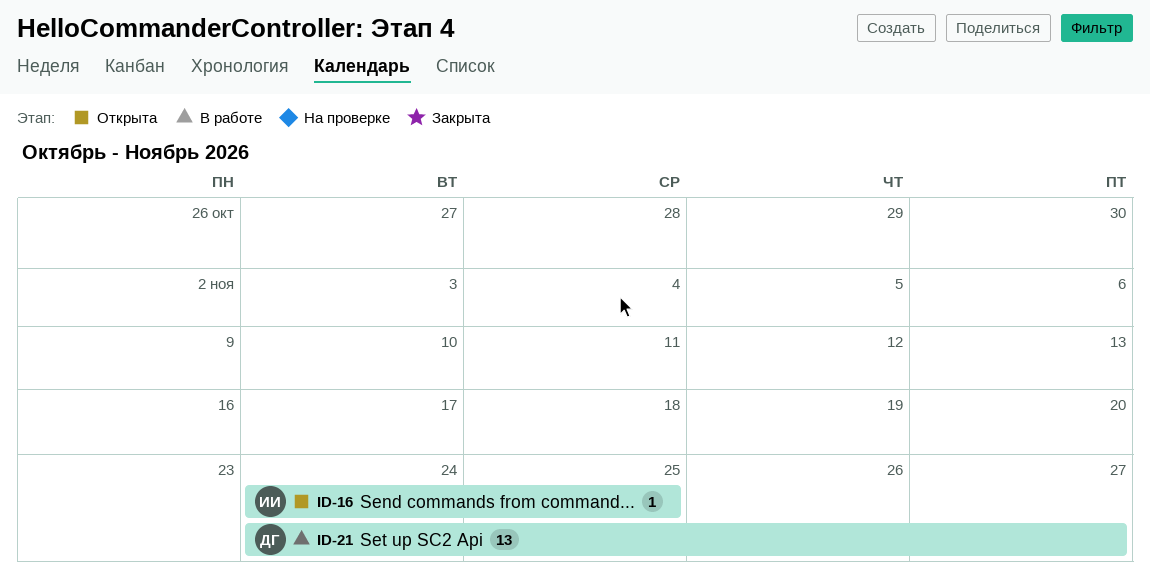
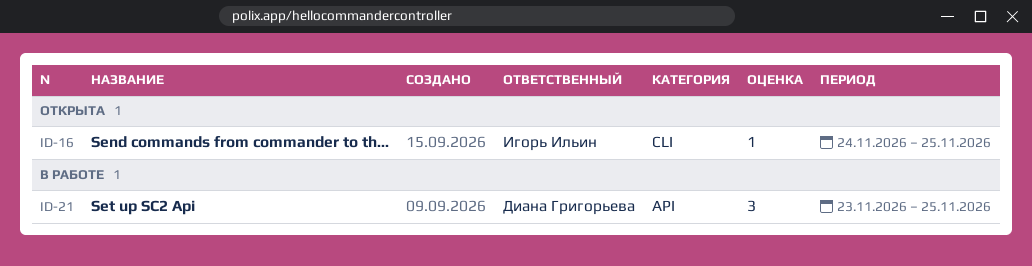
ID-21, estimate: 13 -> 3
ID-21, start: Nov 24 -> Nov 23
ID-21, due: Nov 27 -> Nov 25

